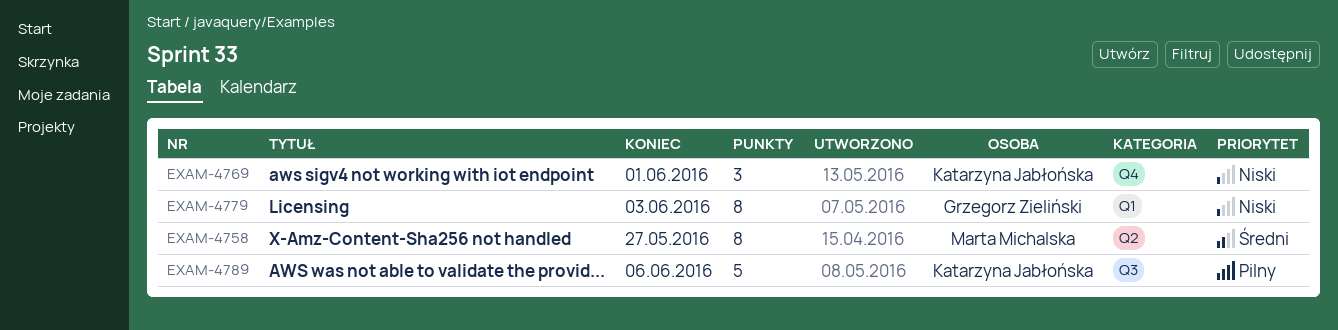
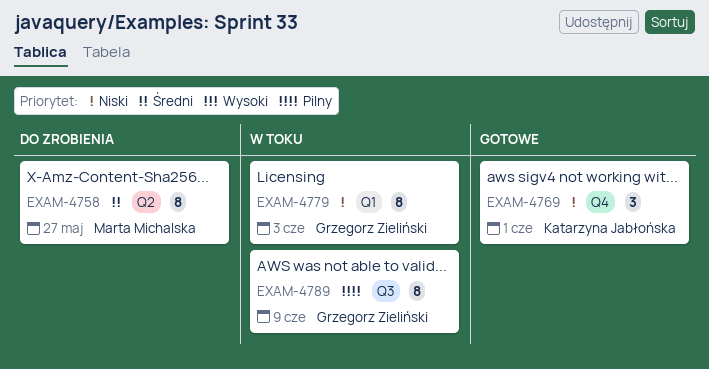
EXAM-4789, owner: Katarzyna Jabłońska -> Grzegorz Zieliński
EXAM-4789, estimate: 5 -> 8
EXAM-4789, due: Jun 6 -> Jun 9

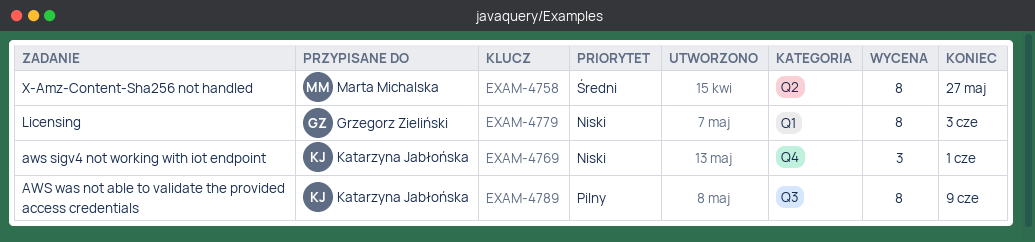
EXAM-4789, owner: Grzegorz Zieliński -> Katarzyna Jabłońska

